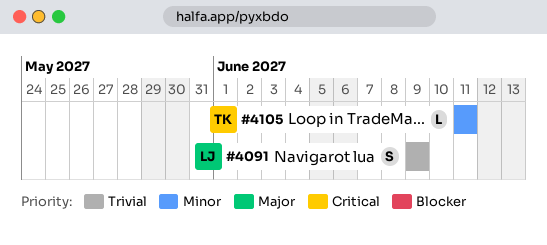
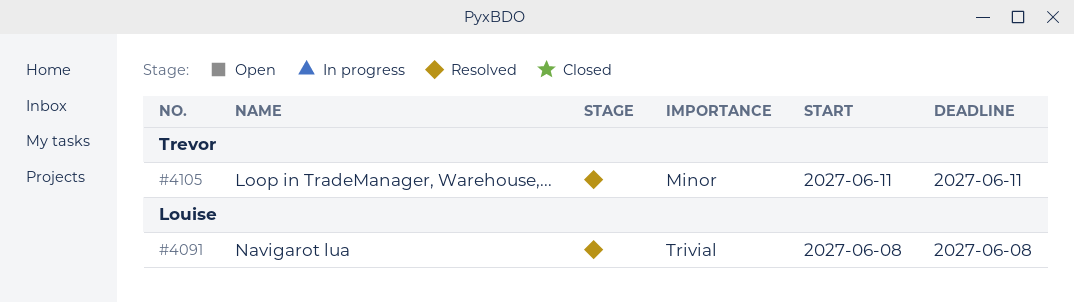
#4091, start: Jun 9 -> Jun 8
#4091, due: Jun 9 -> Jun 8

